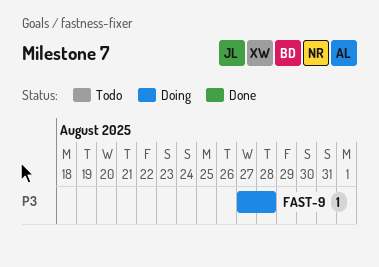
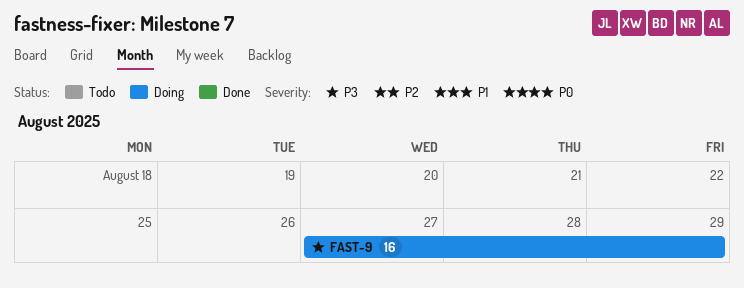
FAST-9, estimate: 1 -> 16
FAST-9, due: Aug 28 -> Aug 29

